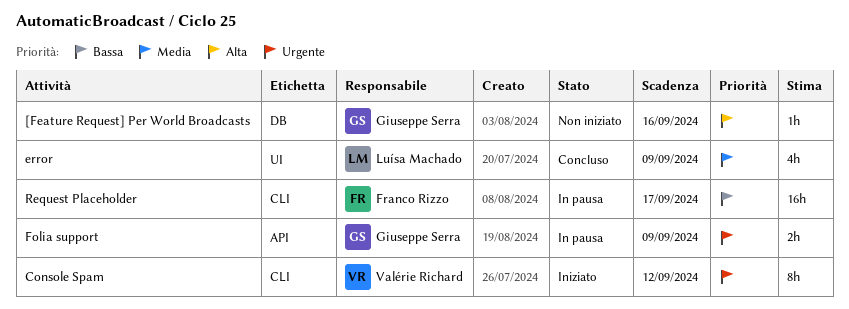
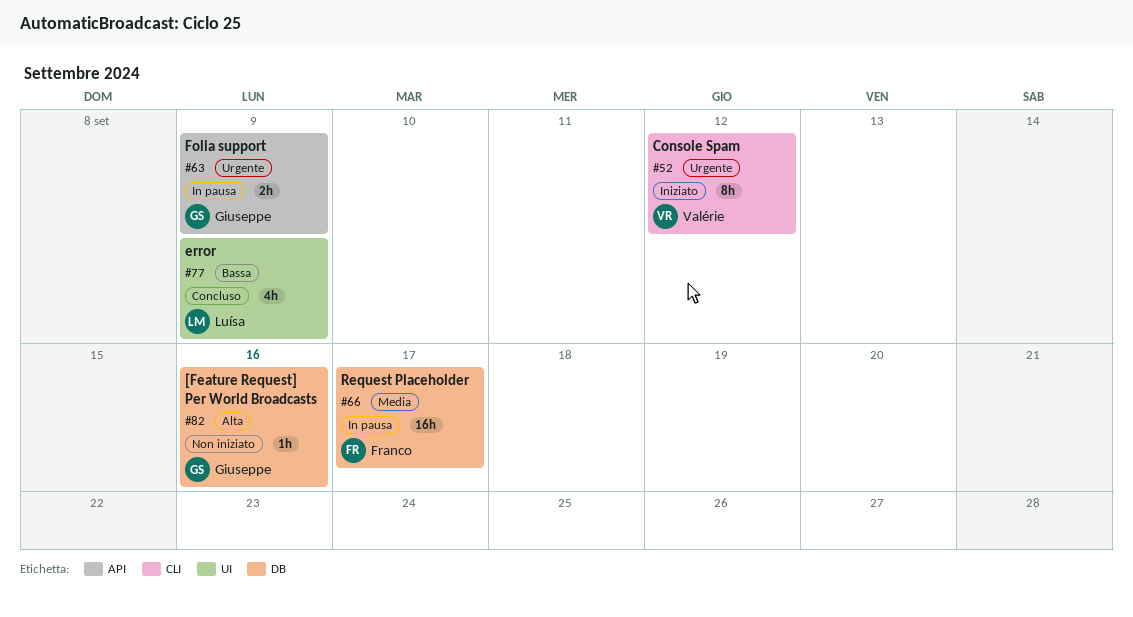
error, priority: Media -> Bassa
Request Placeholder, priority: Bassa -> Media
Request Placeholder, label: CLI -> DB

